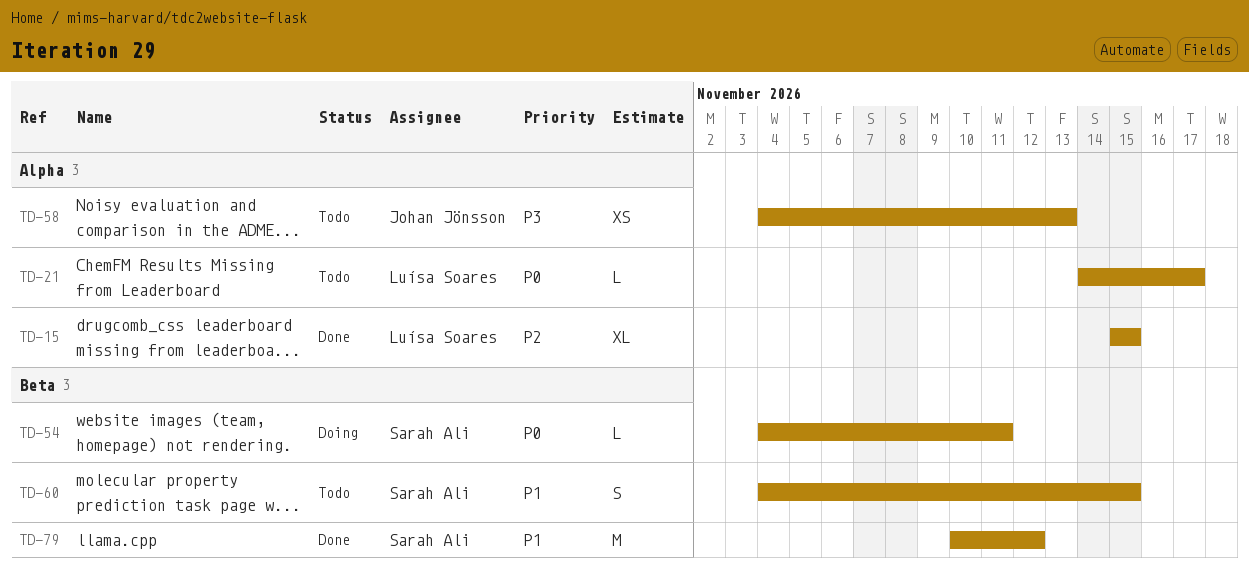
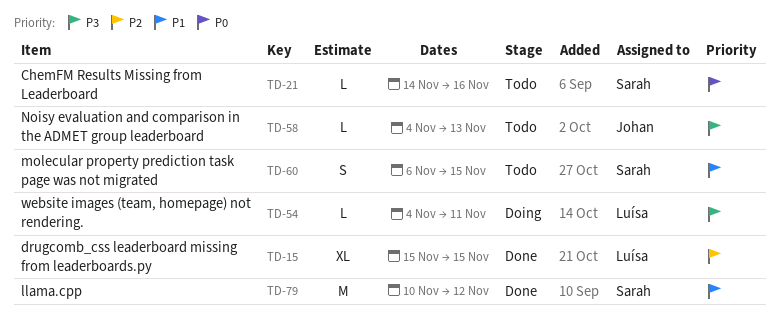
TD-21, owner: Luísa Soares -> Sarah Ali
TD-21, due: Nov 17 -> Nov 16
TD-54, owner: Sarah Ali -> Luísa Soares
TD-54, priority: P0 -> P3
TD-58, estimate: XS -> L
TD-60, start: Nov 4 -> Nov 6

